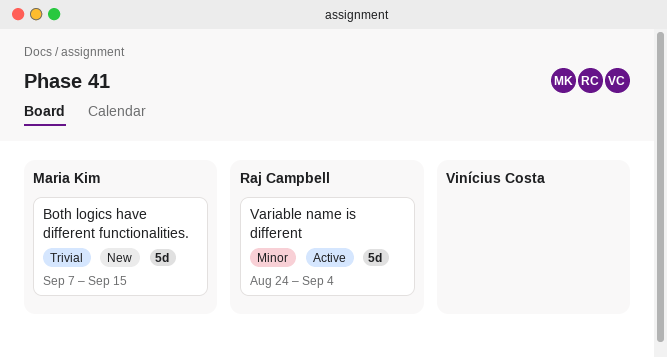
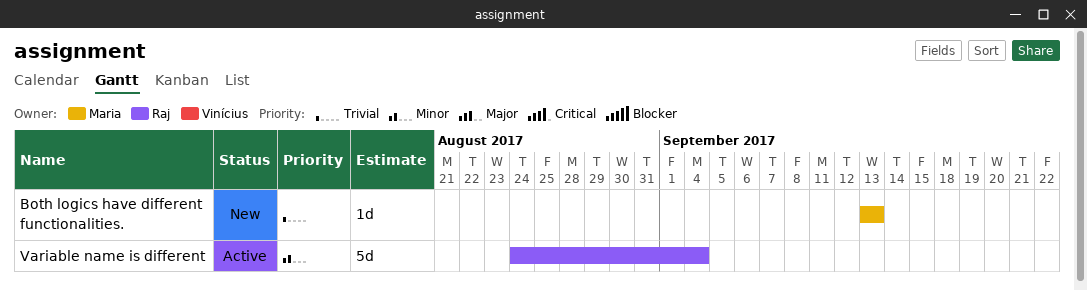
Both logics have different functionalities., estimate: 5d -> 1d
Both logics have different functionalities., start: Sep 7 -> Sep 13
Both logics have different functionalities., due: Sep 15 -> Sep 13

